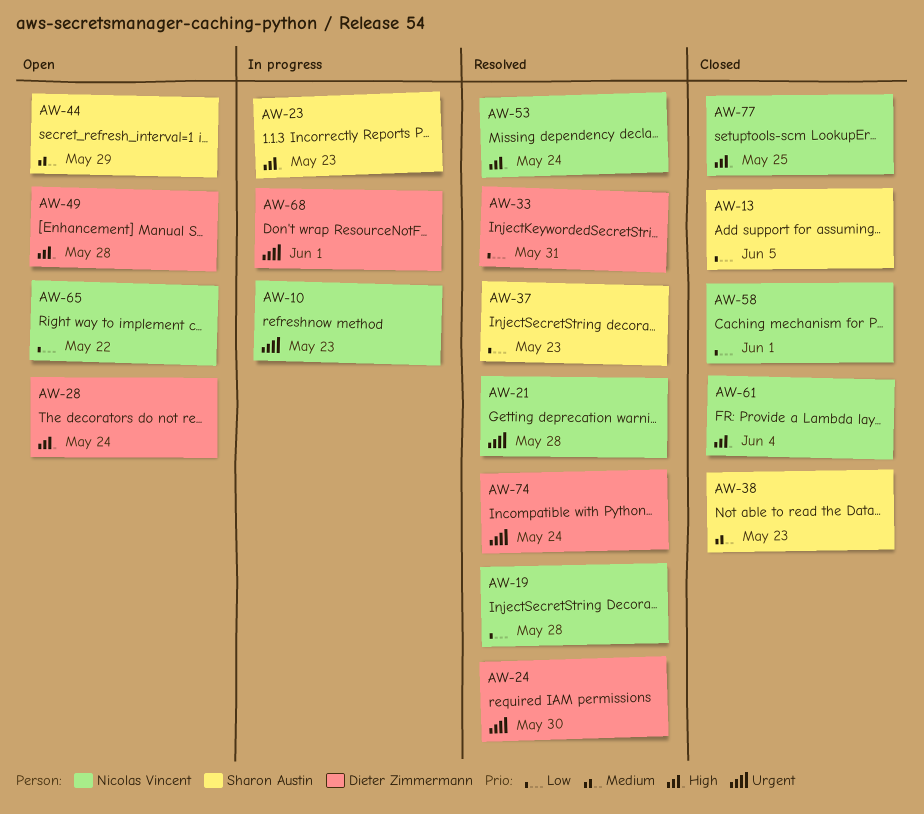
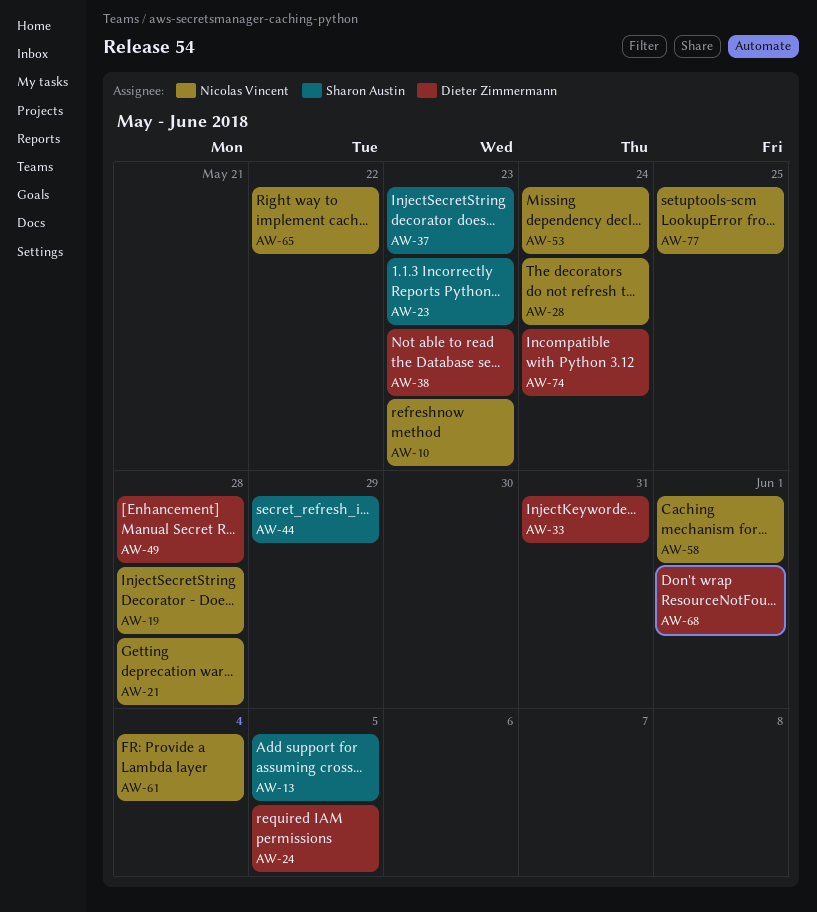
AW-24, due: May 30 -> Jun 5
AW-28, owner: Dieter Zimmermann -> Nicolas Vincent
AW-38, owner: Sharon Austin -> Dieter Zimmermann

